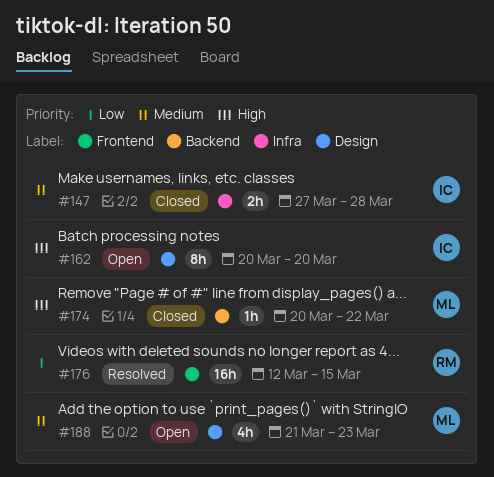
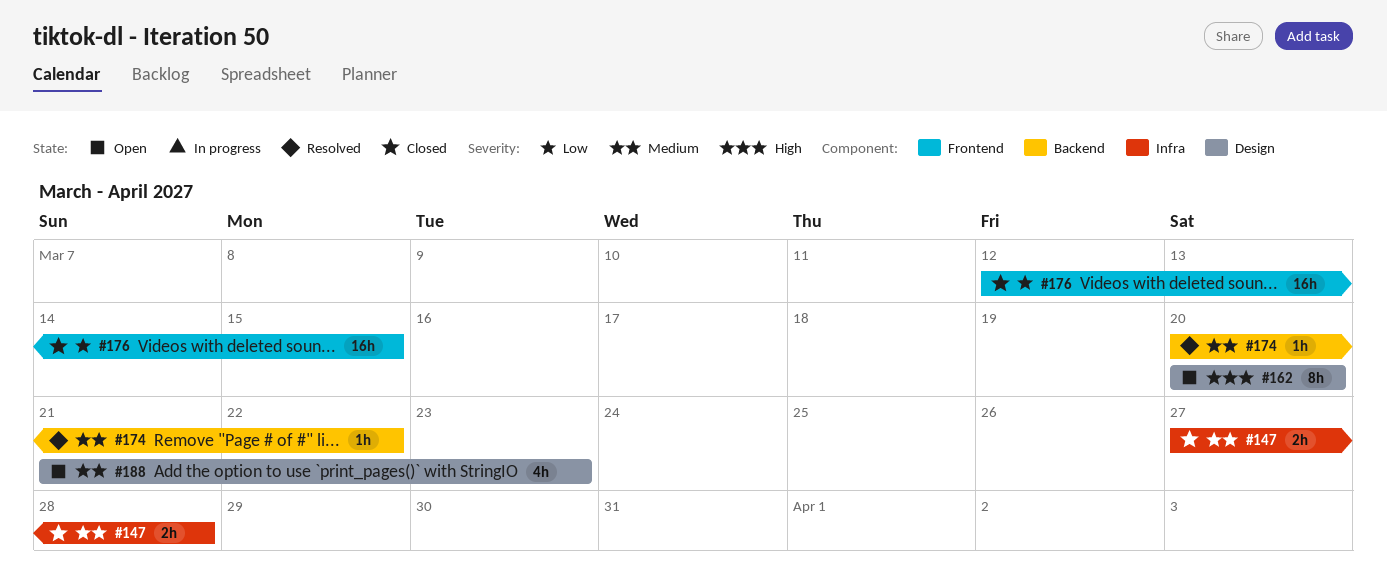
#174, status: Closed -> Resolved
#174, priority: High -> Medium
#176, status: Resolved -> Closed

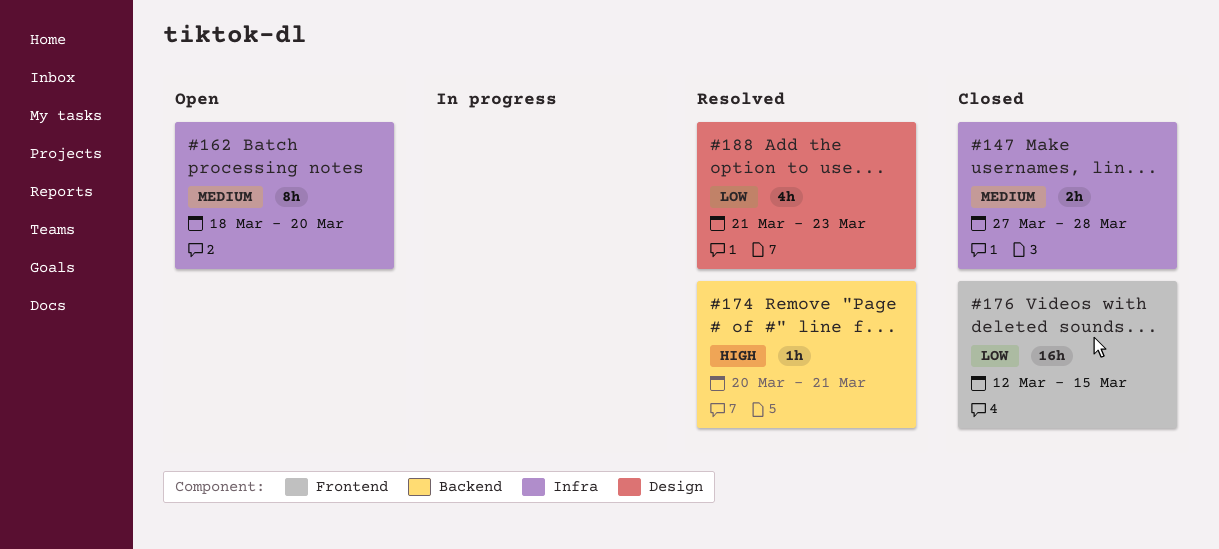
#162, priority: High -> Medium
#162, label: Design -> Infra
#162, start: Mar 20 -> Mar 18
#174, priority: Medium -> High
#174, due: Mar 22 -> Mar 21
#188, status: Open -> Resolved
#188, priority: Medium -> Low

